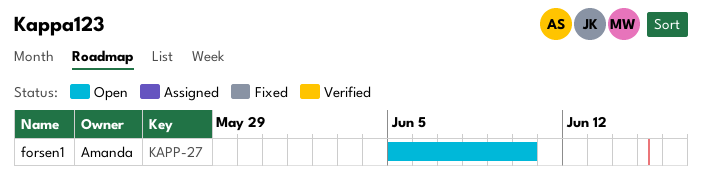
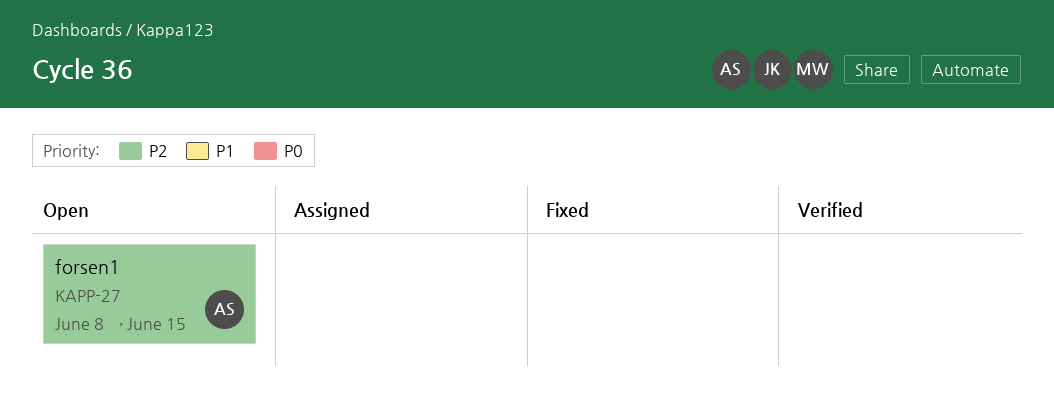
KAPP-27, start: Jun 5 -> Jun 8
KAPP-27, due: Jun 10 -> Jun 15

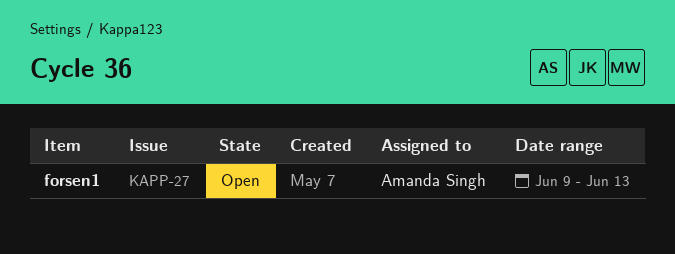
KAPP-27, start: Jun 8 -> Jun 9
KAPP-27, due: Jun 15 -> Jun 13

